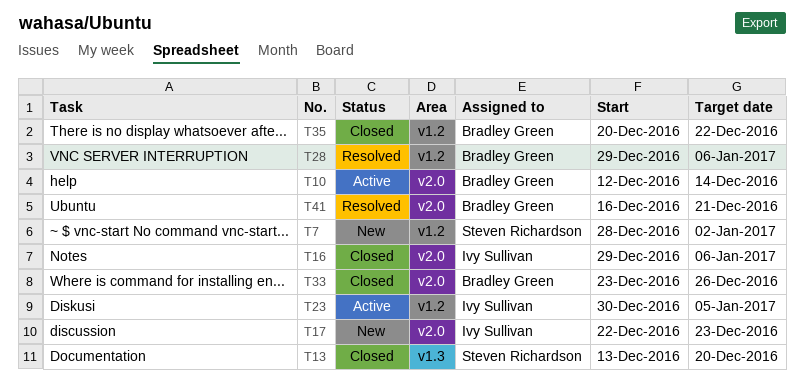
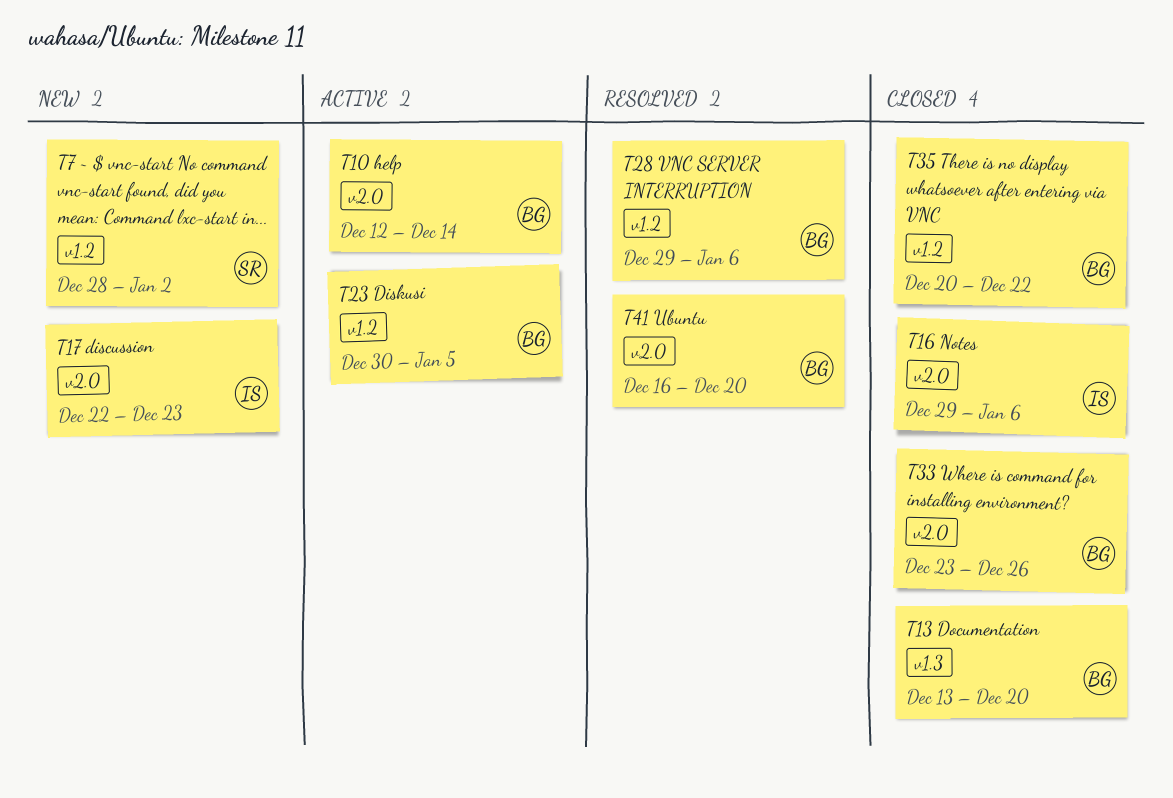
T13, owner: Steven Richardson -> Bradley Green
T23, owner: Ivy Sullivan -> Bradley Green
T41, due: Dec 21 -> Dec 20

